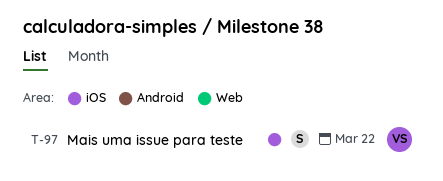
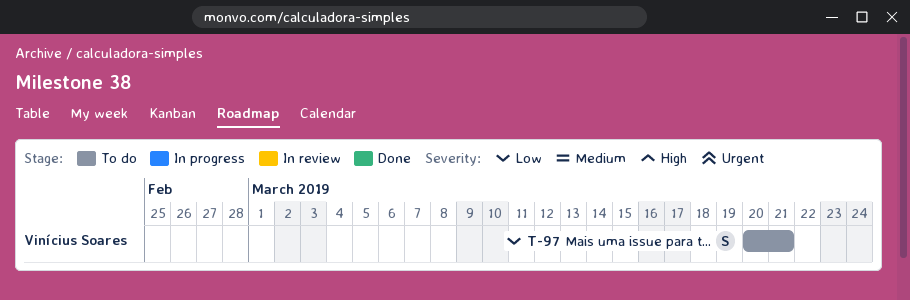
T-97, due: Mar 22 -> Mar 21

